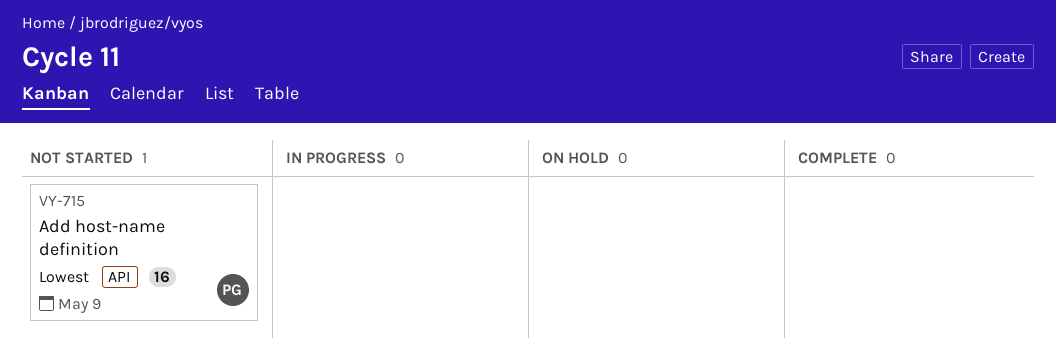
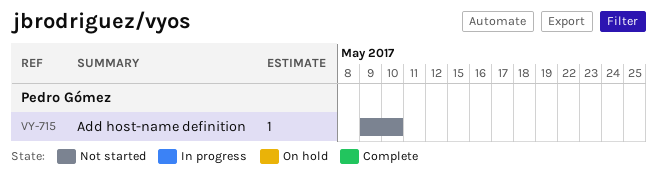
VY-715, estimate: 16 -> 1
VY-715, due: May 9 -> May 10

